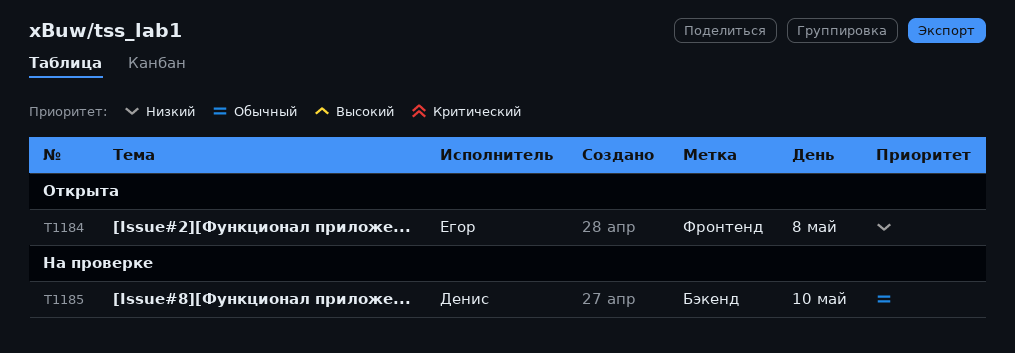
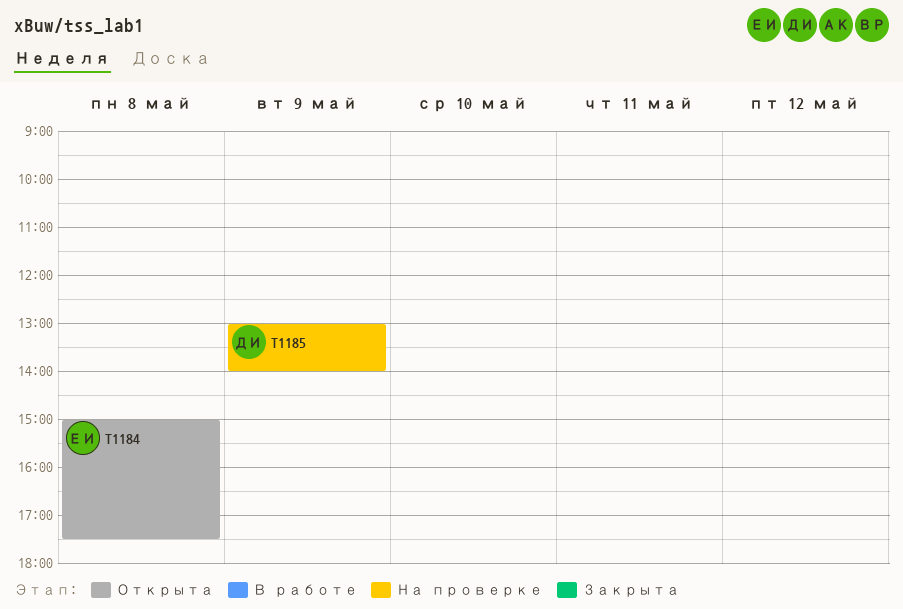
T1185, day: May 10 -> May 9

